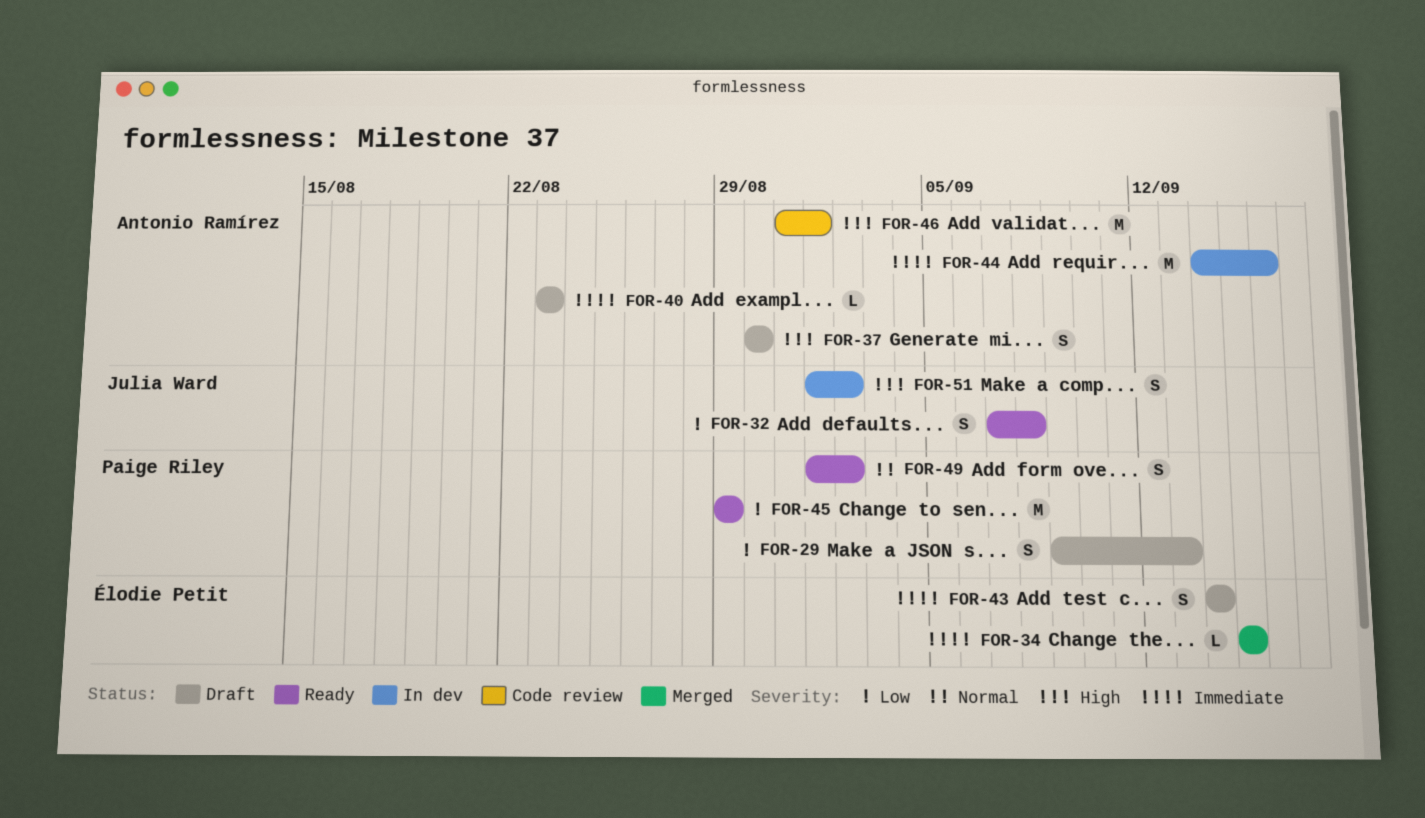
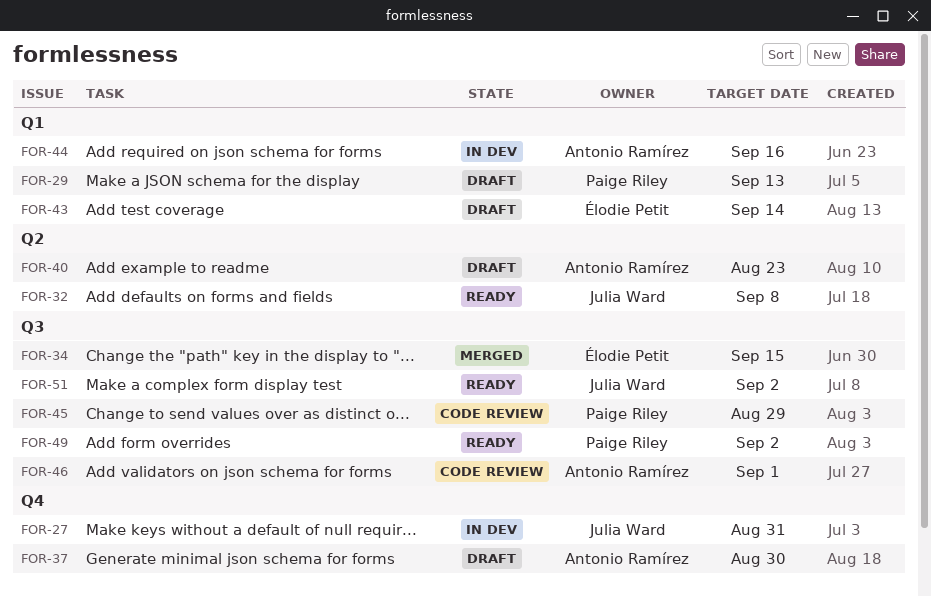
FOR-27: none -> present
FOR-45, status: Ready -> Code review
FOR-51, status: In dev -> Ready

